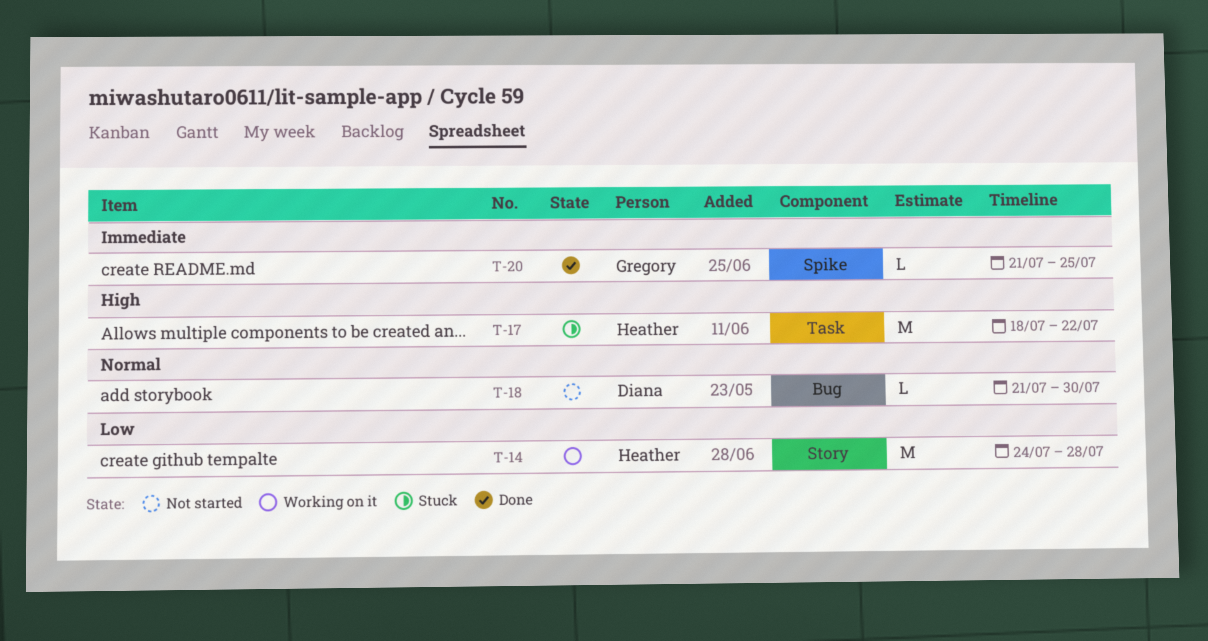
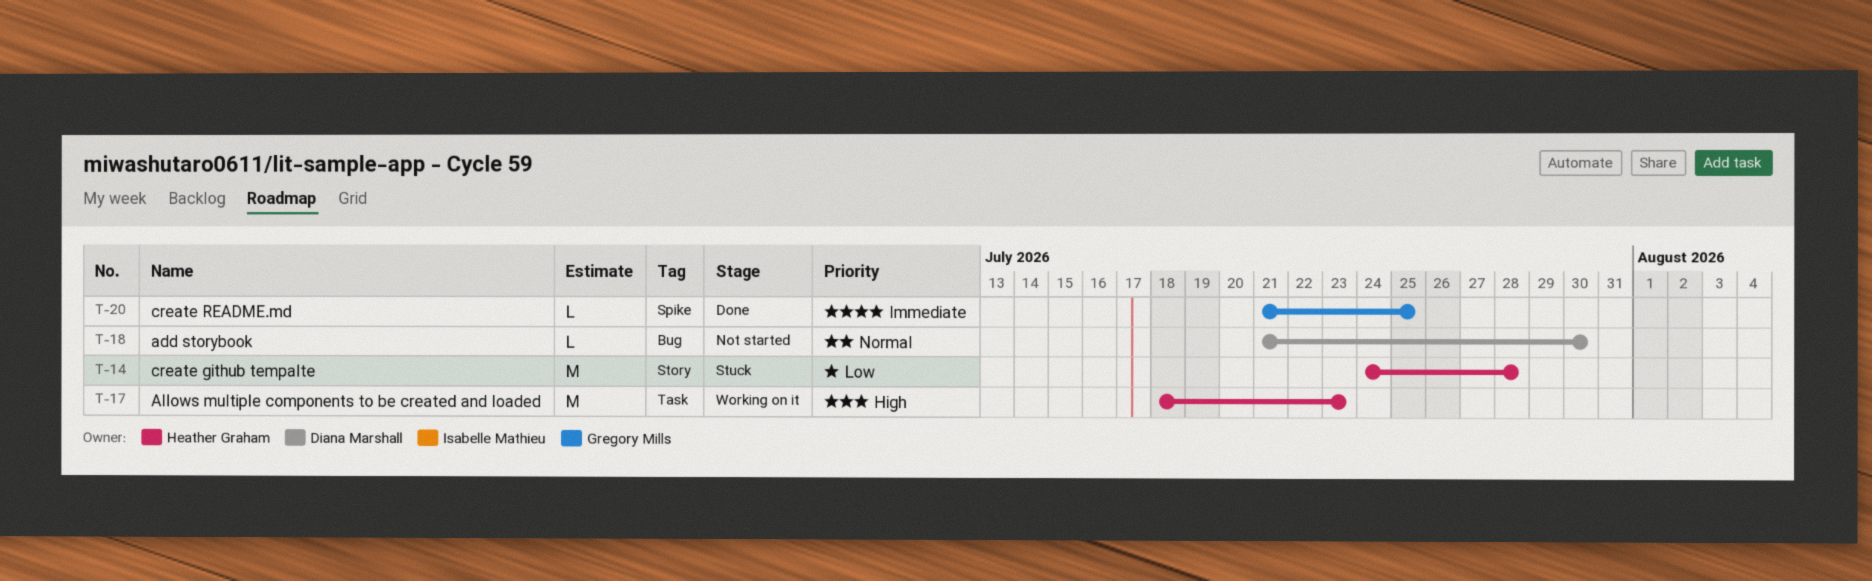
T-14, status: Working on it -> Stuck
T-17, status: Stuck -> Working on it
T-17, due: Jul 22 -> Jul 23

